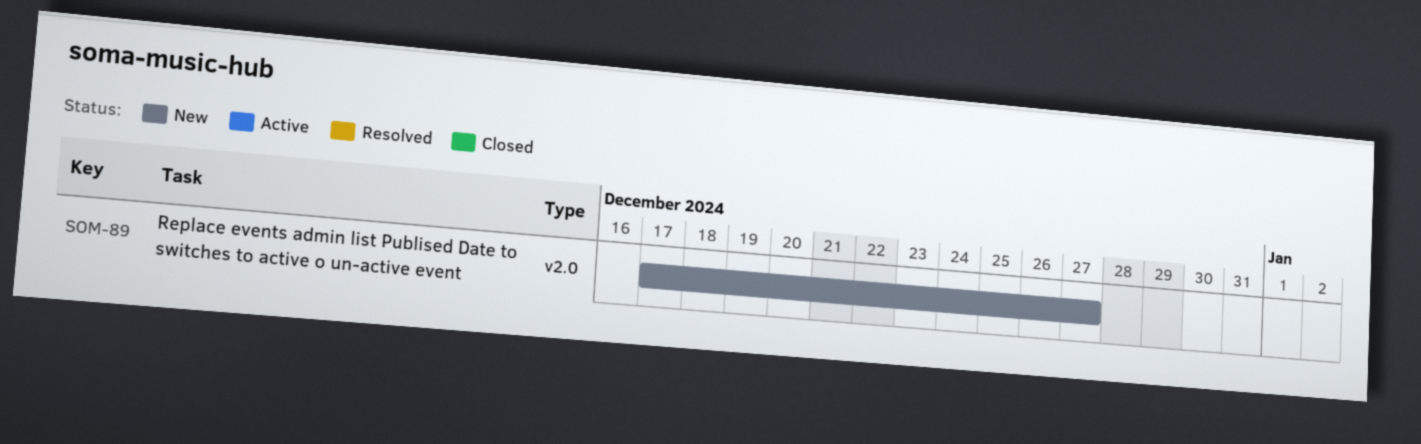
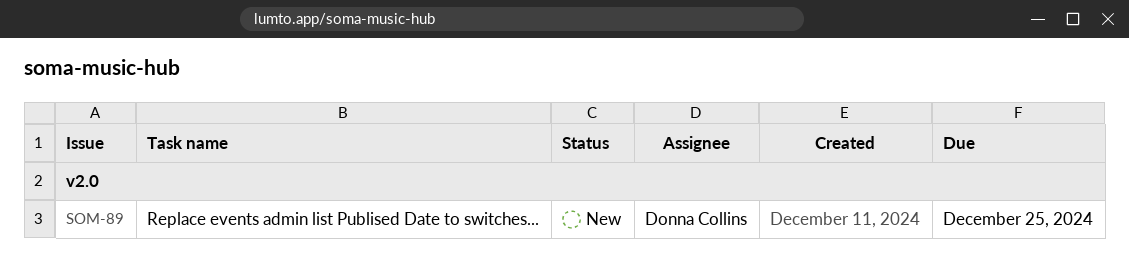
SOM-89, due: Dec 27 -> Dec 25

